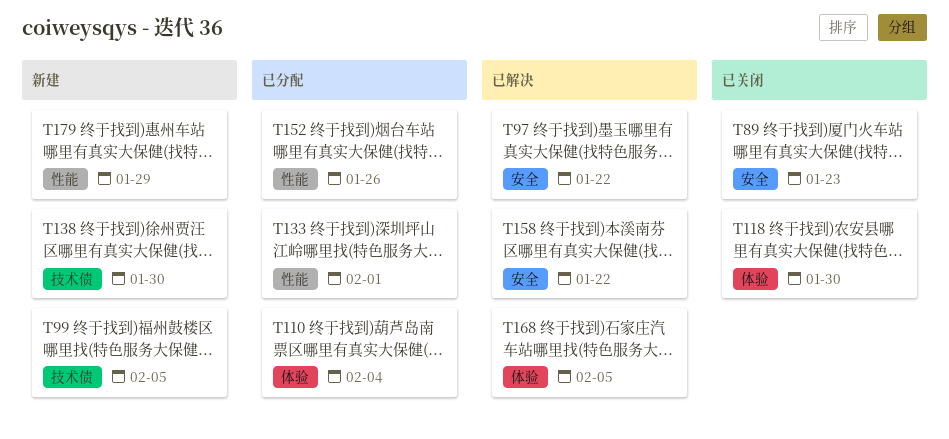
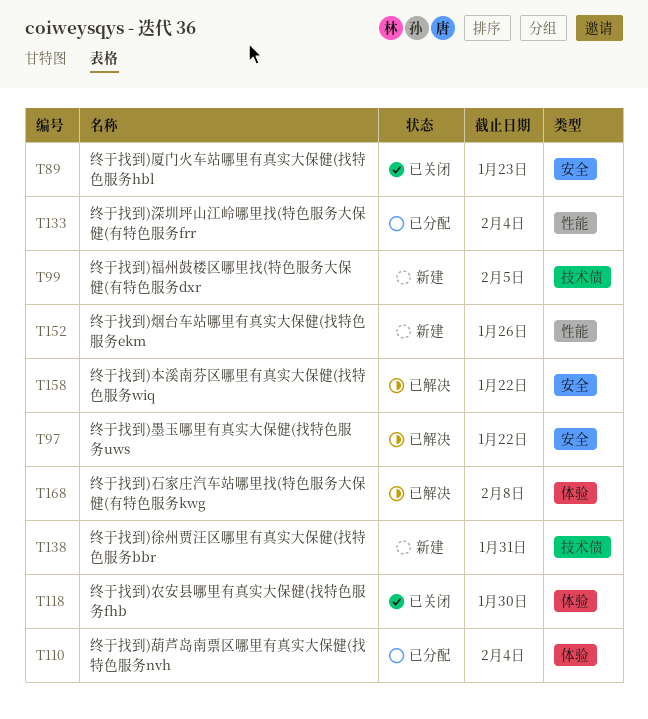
T133, due: Feb 1 -> Feb 4
T138, due: Jan 30 -> Jan 31
T152, status: 已分配 -> 新建
T168, due: Feb 5 -> Feb 8
T179: present -> none

